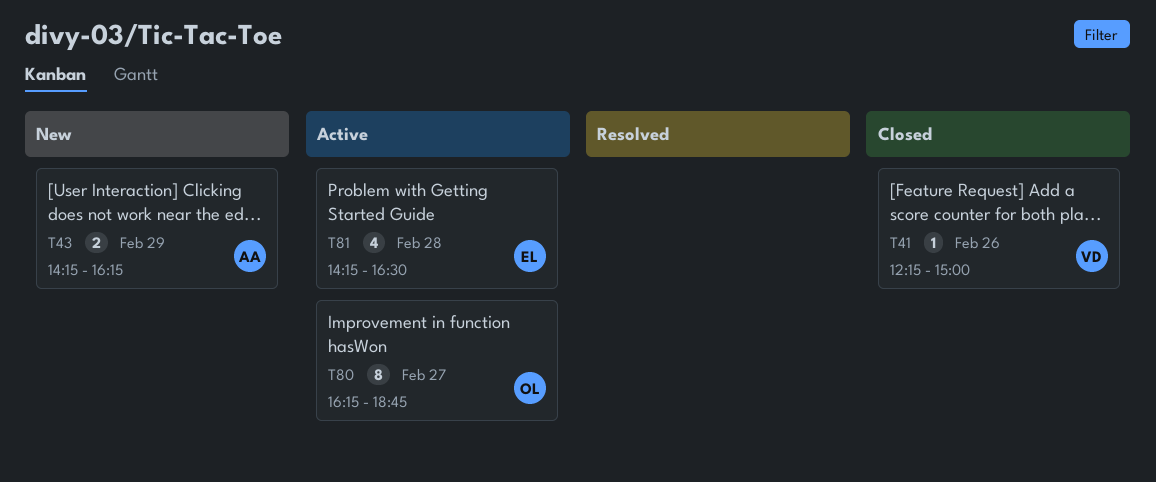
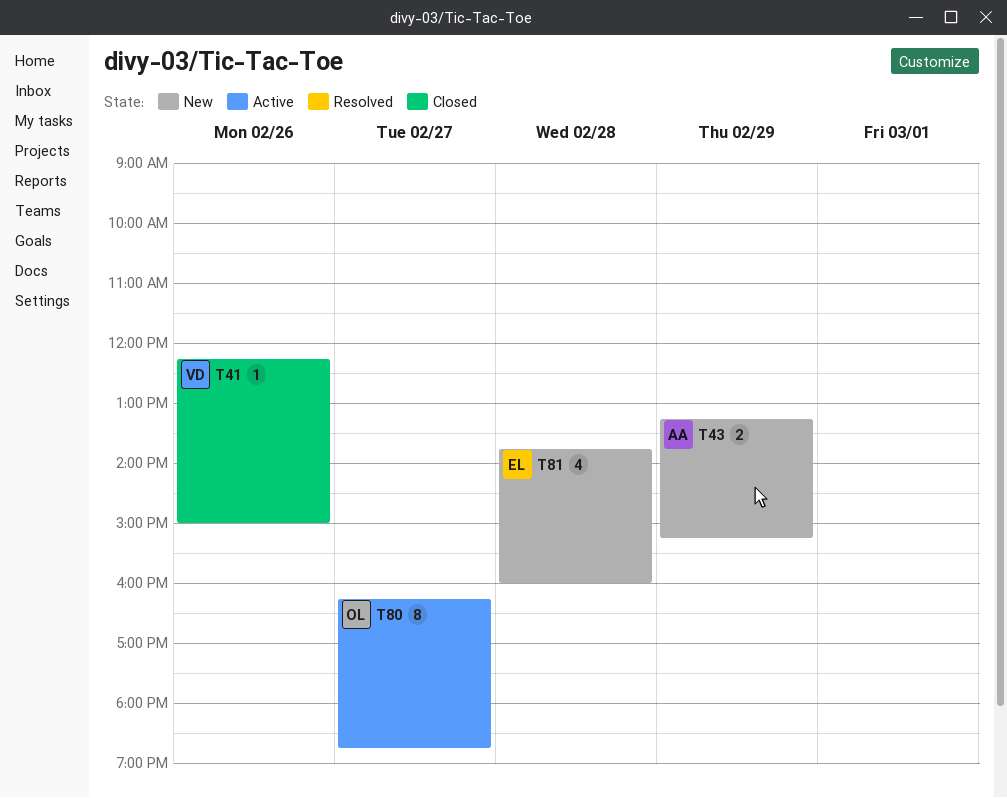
T43, begins: 14:15 -> 13:15
T43, ends: 16:15 -> 15:15
T81, status: Active -> New
T81, begins: 14:15 -> 13:45
T81, ends: 16:30 -> 16:00

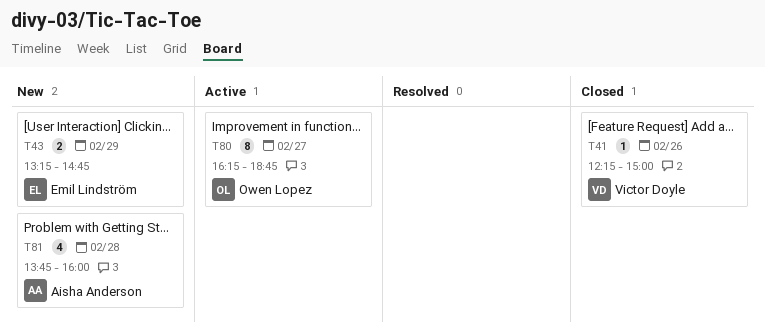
T43, owner: Aisha Anderson -> Emil Lindström
T43, ends: 15:15 -> 14:45
T81, owner: Emil Lindström -> Aisha Anderson

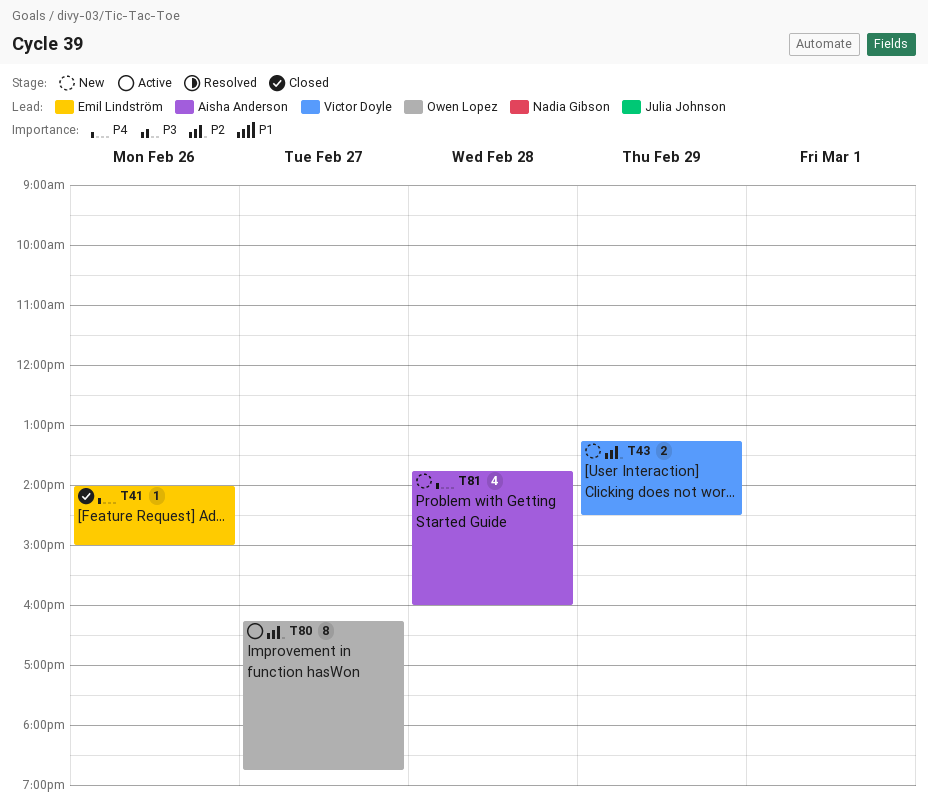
T41, owner: Victor Doyle -> Emil Lindström
T41, begins: 12:15 -> 14:00
T43, owner: Emil Lindström -> Victor Doyle
T43, ends: 14:45 -> 14:30

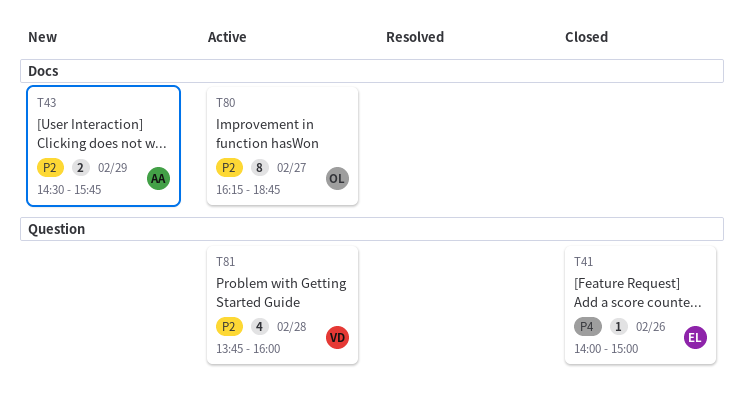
T43, owner: Victor Doyle -> Aisha Anderson
T43, begins: 13:15 -> 14:30
T43, ends: 14:30 -> 15:45
T81, status: New -> Active
T81, owner: Aisha Anderson -> Victor Doyle
T81, priority: P4 -> P2

